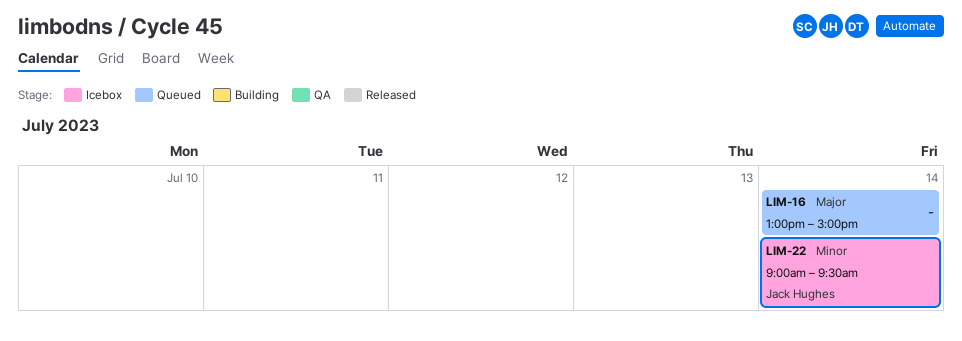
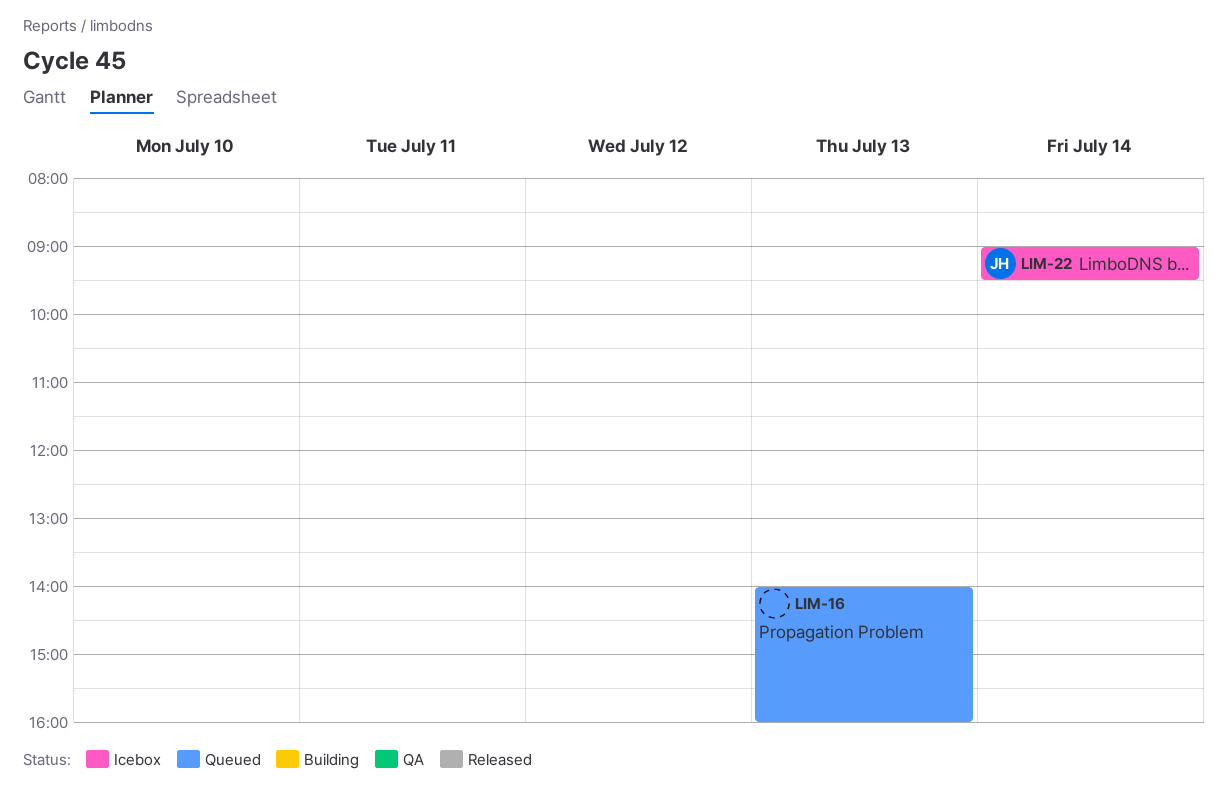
LIM-16, day: Jul 14 -> Jul 13
LIM-16, begins: 13:00 -> 14:00
LIM-16, ends: 15:00 -> 16:00

